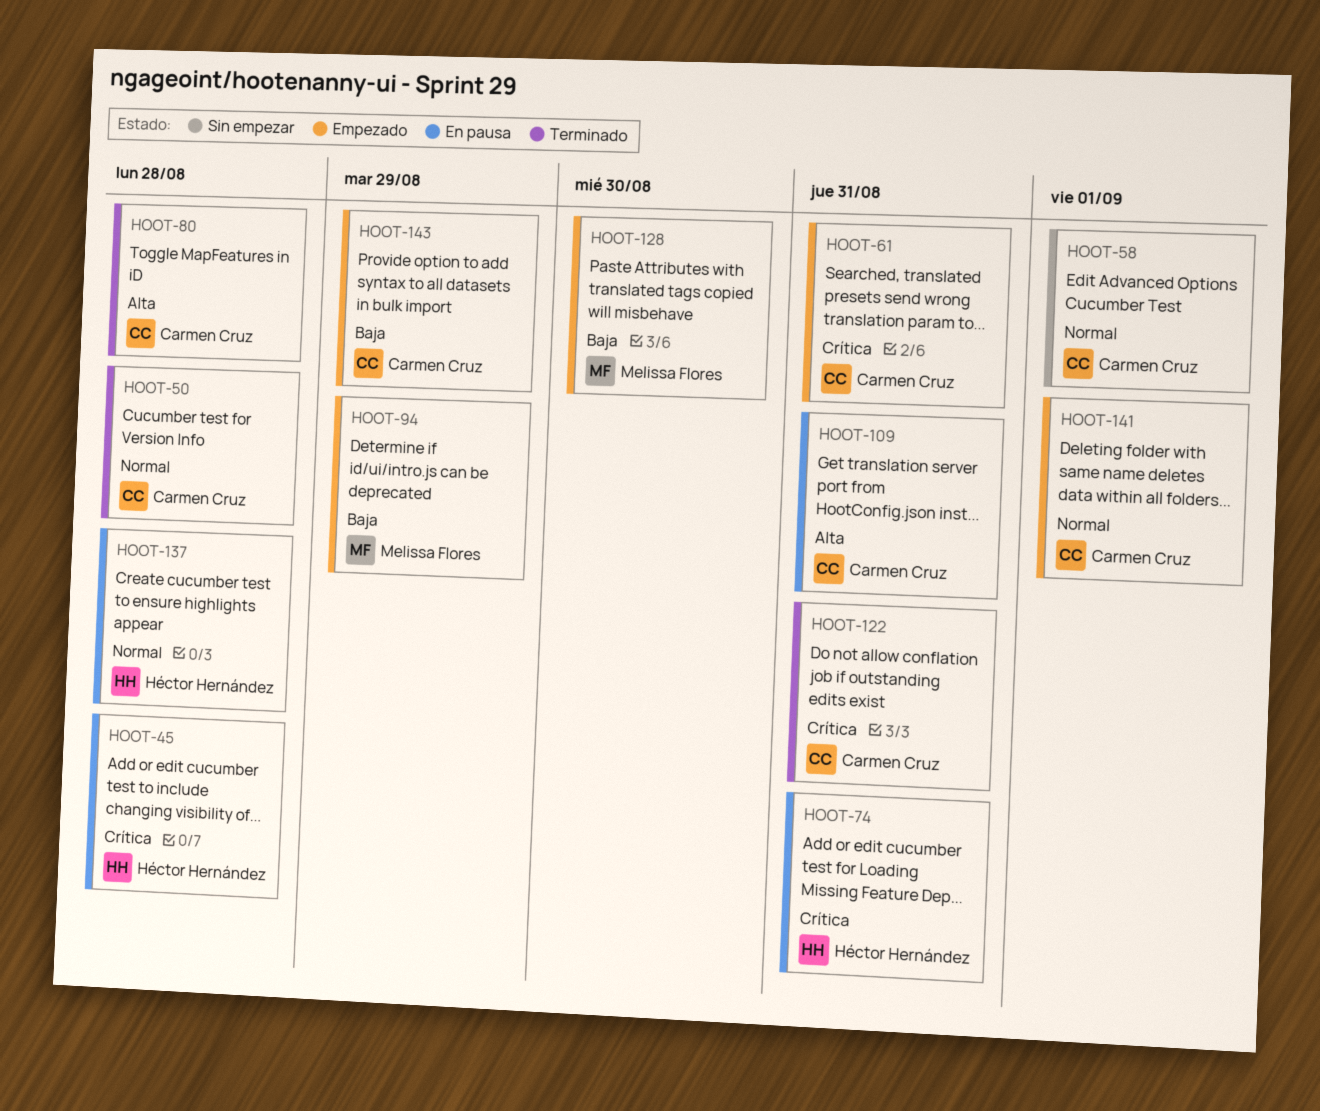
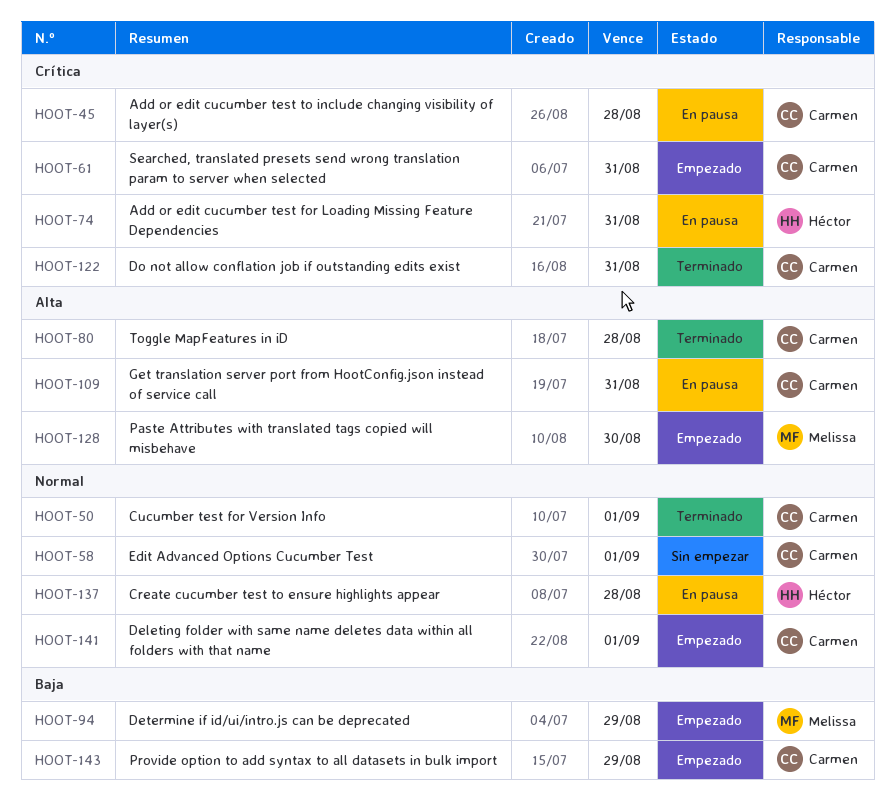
HOOT-45, owner: Héctor Hernández -> Carmen Cruz
HOOT-50, due: Aug 28 -> Sep 1
HOOT-128, priority: Baja -> Alta

